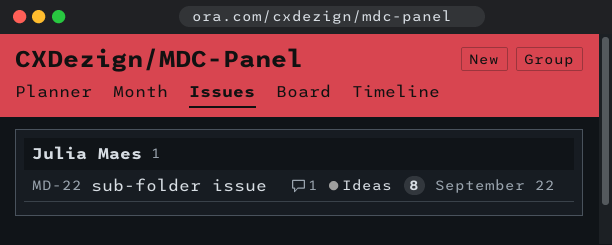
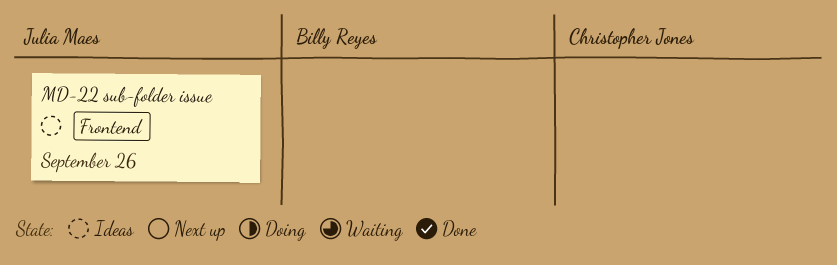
MD-22, due: Sep 22 -> Sep 26

